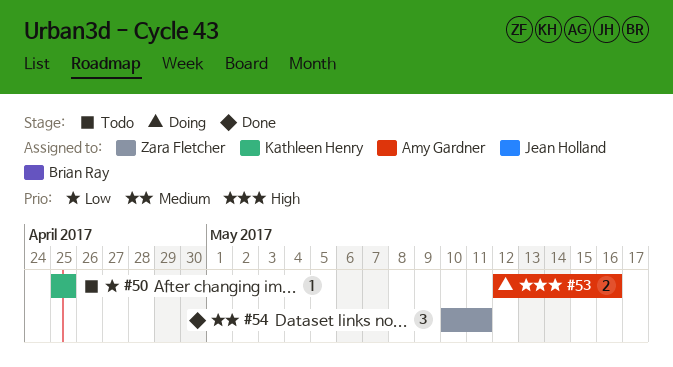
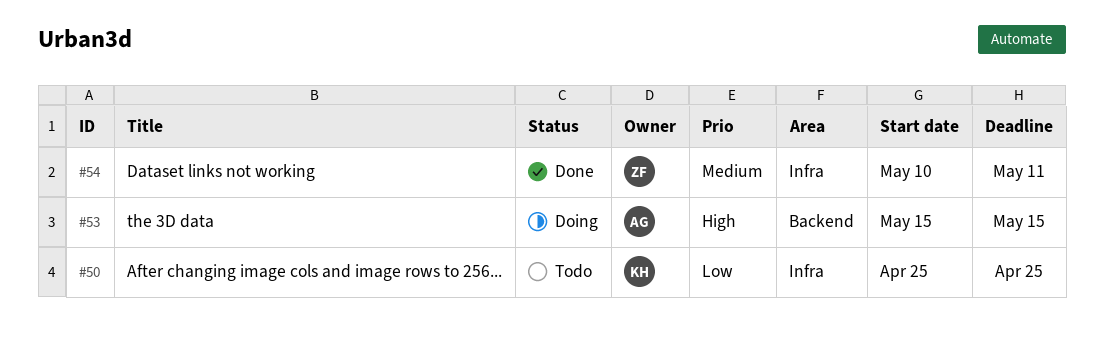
#53, start: May 12 -> May 15
#53, due: May 16 -> May 15

